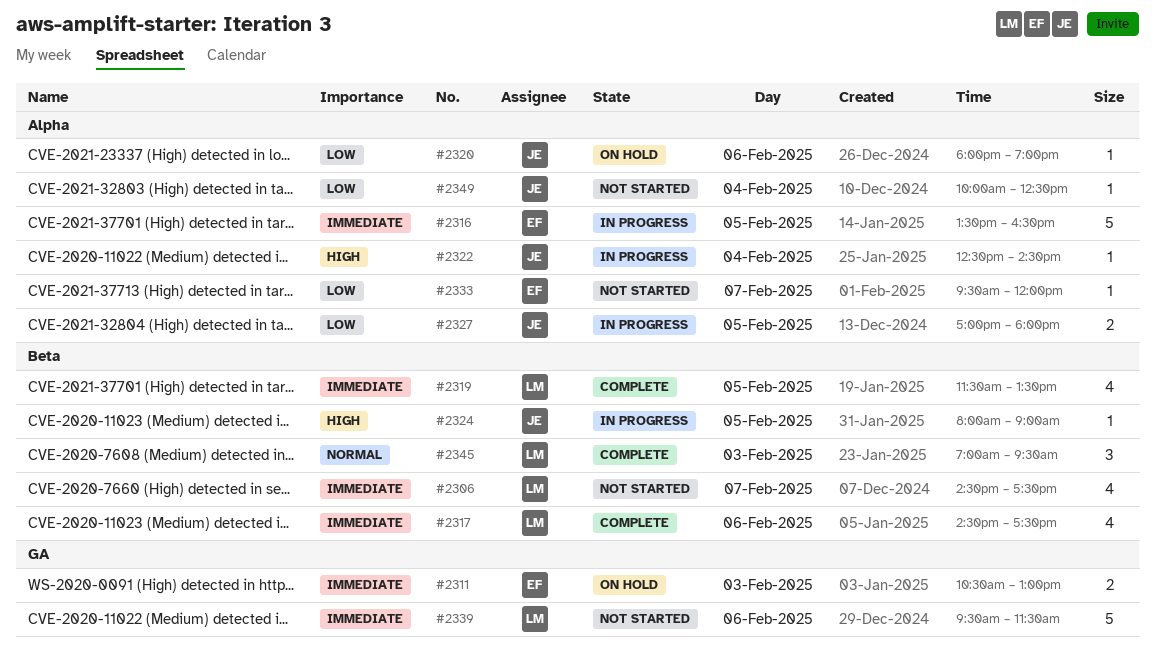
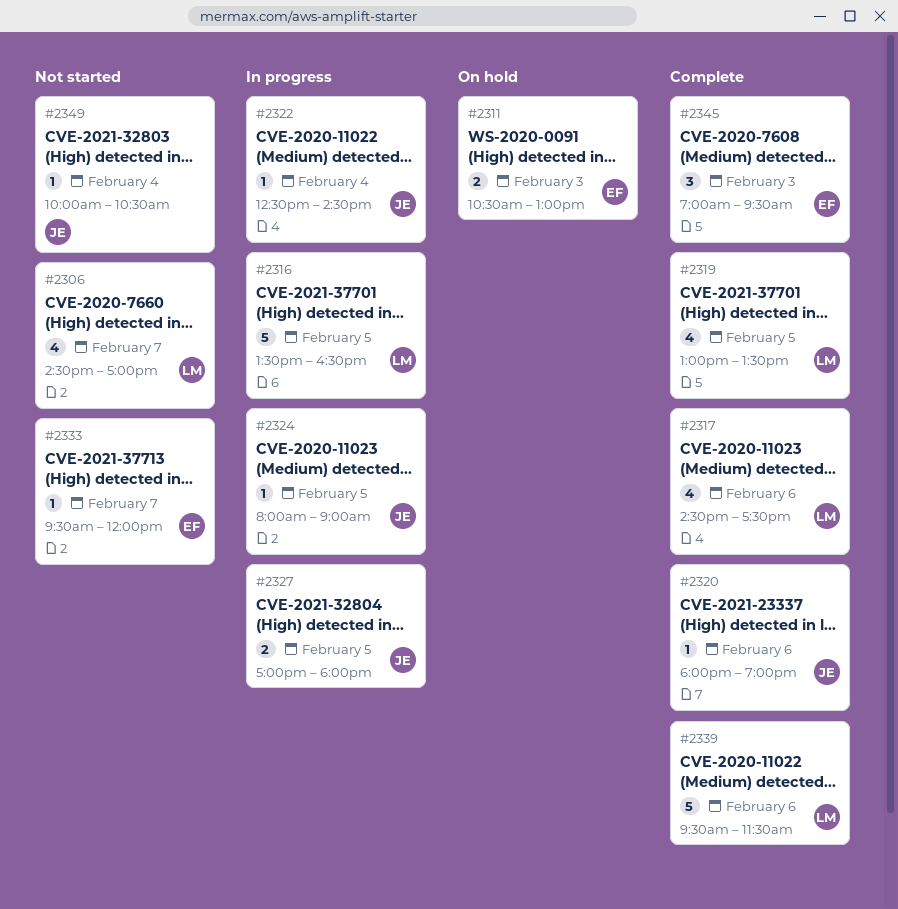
#2306, ends: 17:30 -> 17:00
#2316, owner: EF -> LM
#2319, begins: 11:30 -> 13:00
#2320, status: On hold -> Complete
#2339, status: Not started -> Complete
#2345, owner: LM -> EF
#2349, ends: 12:30 -> 10:30

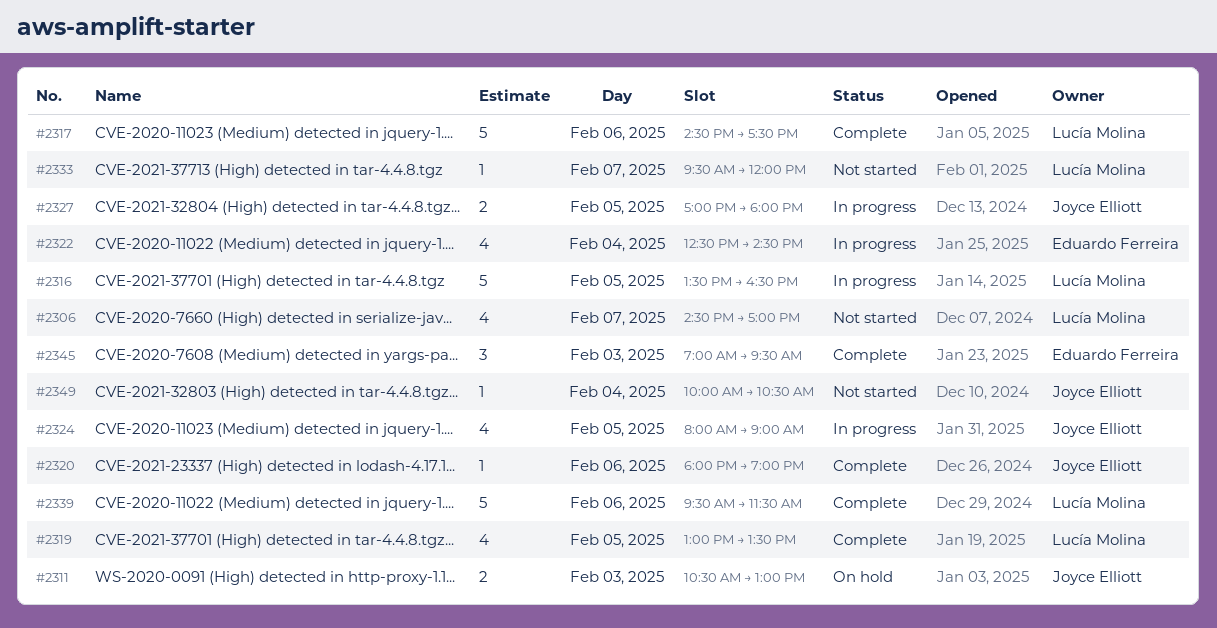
#2311, owner: Eduardo Ferreira -> Joyce Elliott
#2317, estimate: 4 -> 5
#2322, owner: Joyce Elliott -> Eduardo Ferreira
#2322, estimate: 1 -> 4
#2324, estimate: 1 -> 4
#2333, owner: Eduardo Ferreira -> Lucía Molina

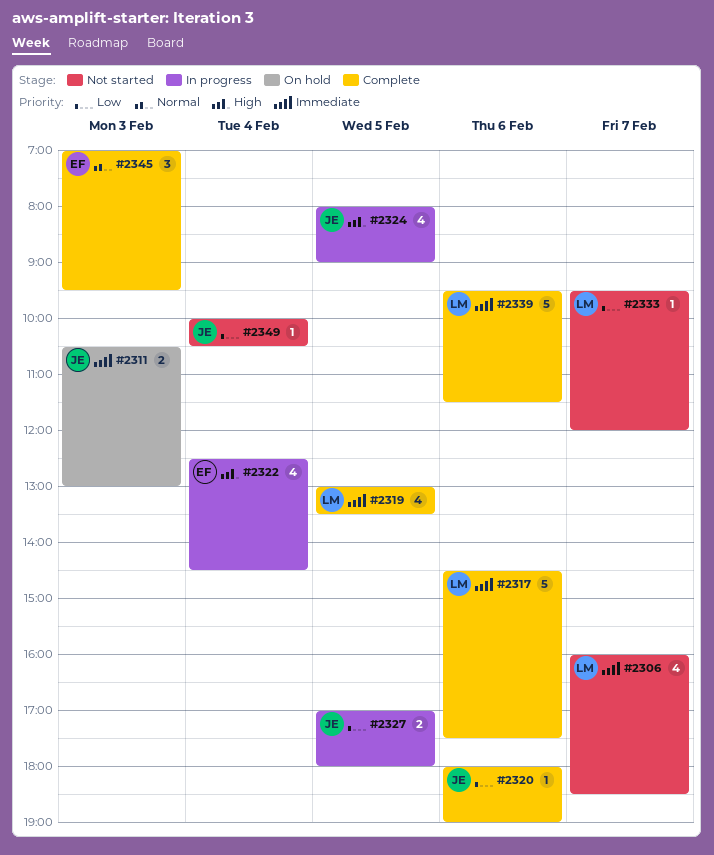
#2306, begins: 14:30 -> 16:00
#2306, ends: 17:00 -> 18:30
#2316: present -> none

